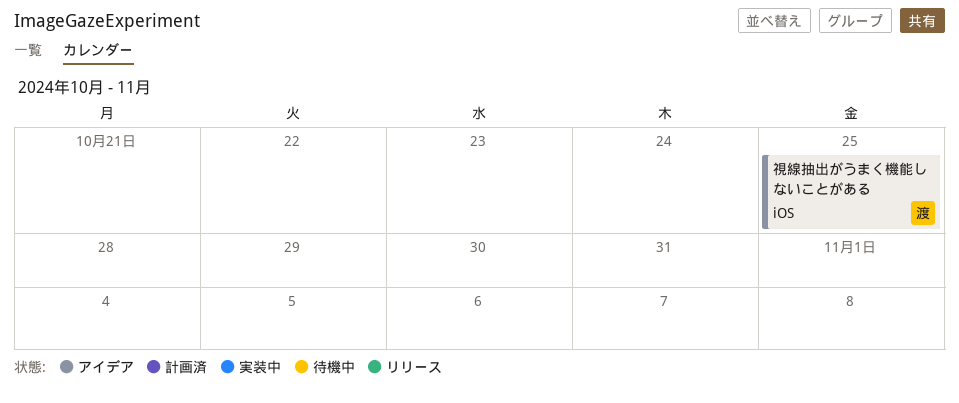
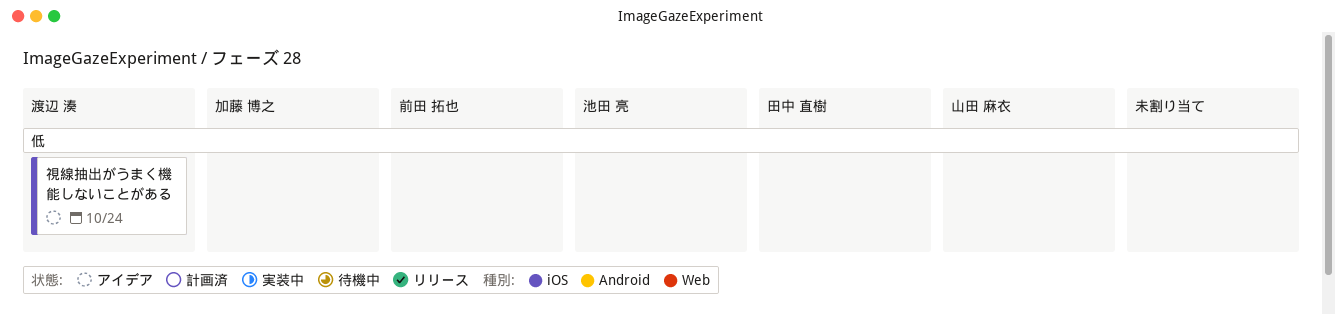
視線抽出がうまく機能しないことがある, due: Oct 25 -> Oct 24

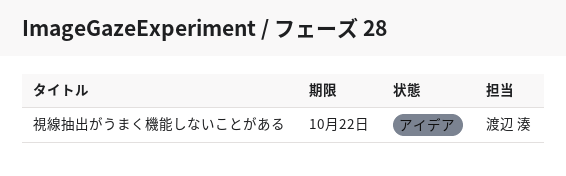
視線抽出がうまく機能しないことがある, due: Oct 24 -> Oct 22

